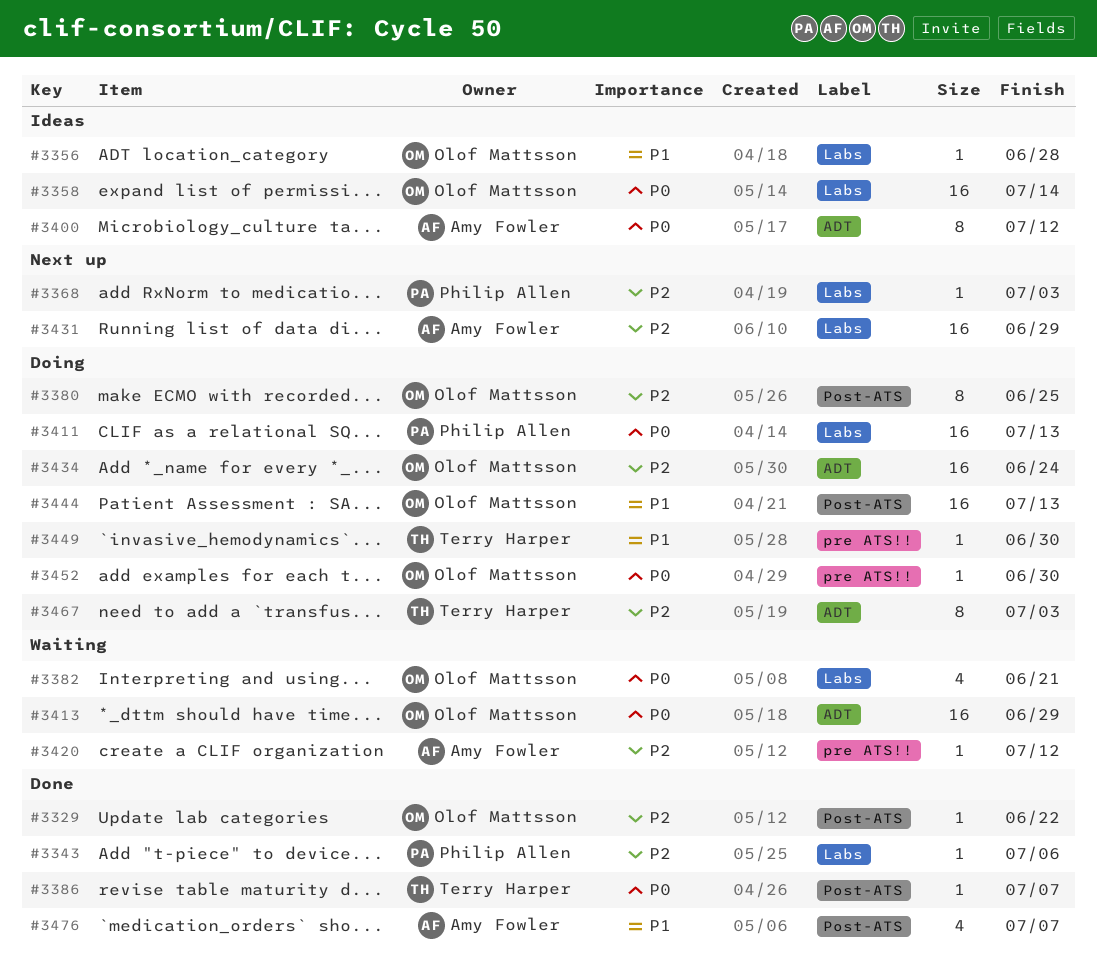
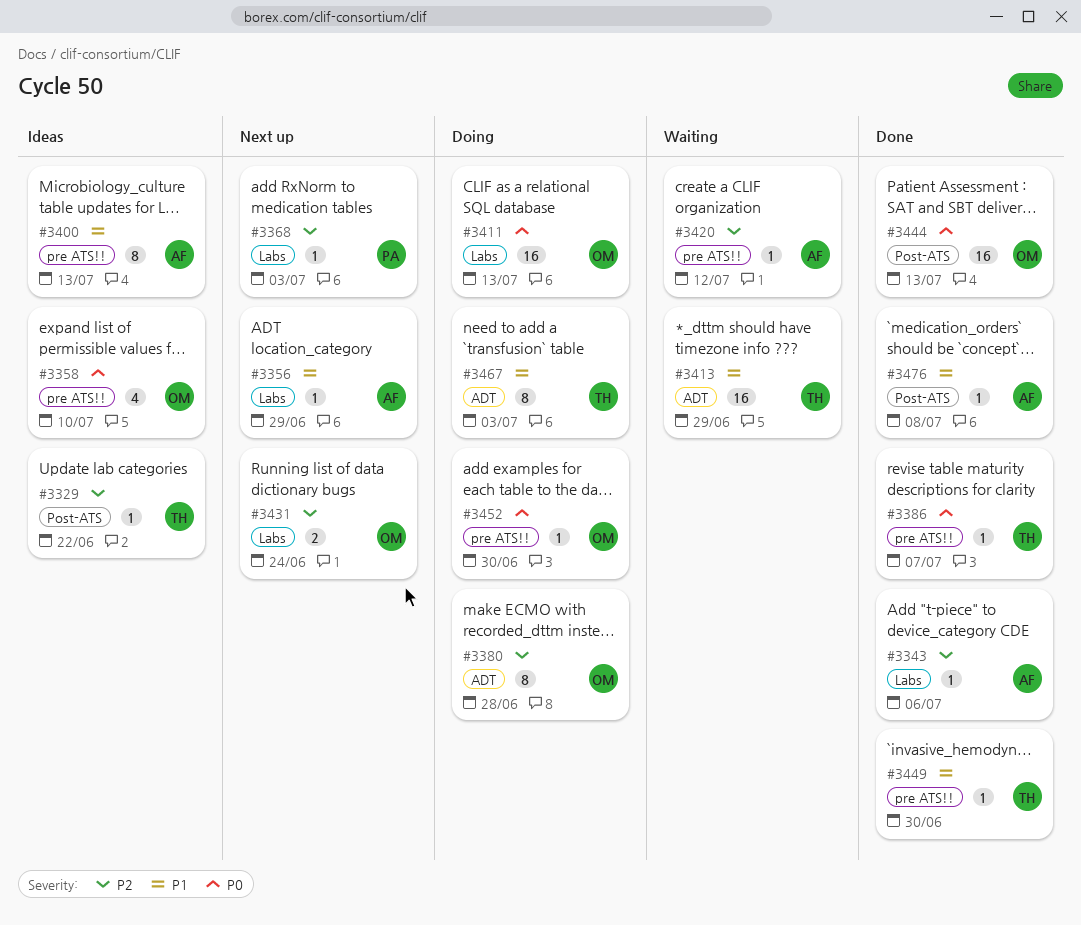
#3329, status: Done -> Ideas
#3329, owner: Olof Mattsson -> Terry Harper
#3343, owner: Philip Allen -> Amy Fowler
#3356, status: Ideas -> Next up
#3356, owner: Olof Mattsson -> Amy Fowler
#3356, due: Jun 28 -> Jun 29
#3358, label: Labs -> pre ATS!!
#3358, estimate: 16 -> 4
#3358, due: Jul 14 -> Jul 10
#3380, label: Post-ATS -> ADT
#3380, due: Jun 25 -> Jun 28
#3382: present -> none
#3386, label: Post-ATS -> pre ATS!!
#3400, priority: P0 -> P1
#3400, label: ADT -> pre ATS!!
#3400, due: Jul 12 -> Jul 13
#3411, owner: Philip Allen -> Olof Mattsson
#3413, owner: Olof Mattsson -> Terry Harper
#3413, priority: P0 -> P1
#3431, owner: Amy Fowler -> Olof Mattsson
#3431, estimate: 16 -> 2
#3431, due: Jun 29 -> Jun 24
#3434: present -> none
#3444, status: Doing -> Done
#3444, priority: P1 -> P0
#3449, status: Doing -> Done
#3467, priority: P2 -> P1
#3476, estimate: 4 -> 1
#3476, due: Jul 7 -> Jul 8

